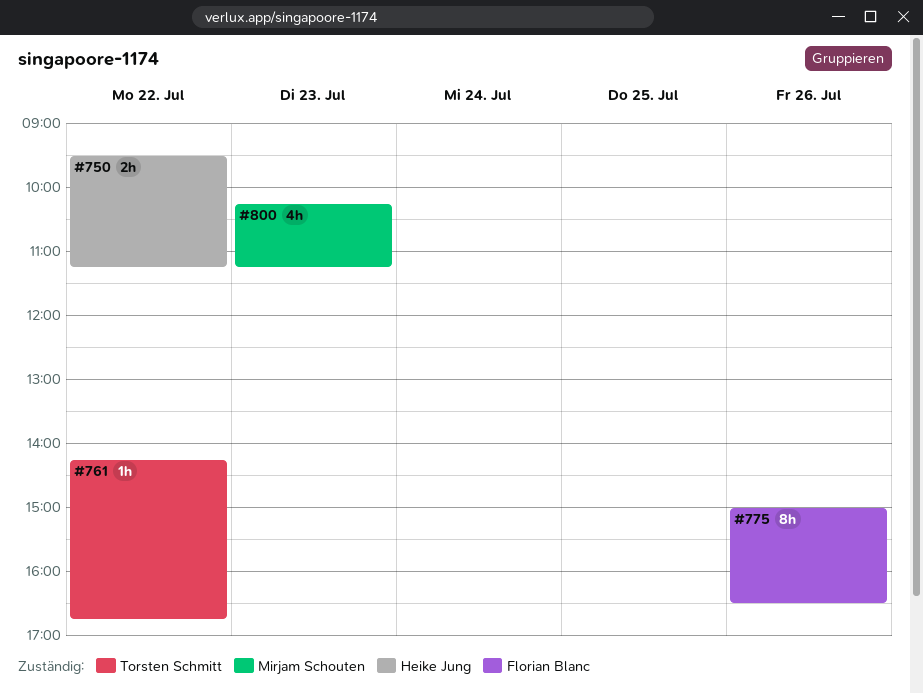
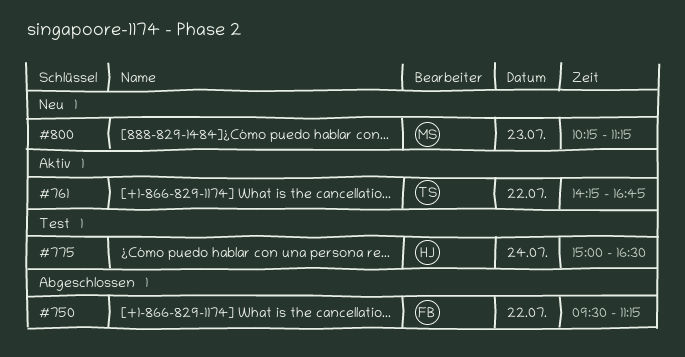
#750, owner: Heike Jung -> Florian Blanc
#775, owner: Florian Blanc -> Heike Jung
#775, day: Jul 26 -> Jul 24

